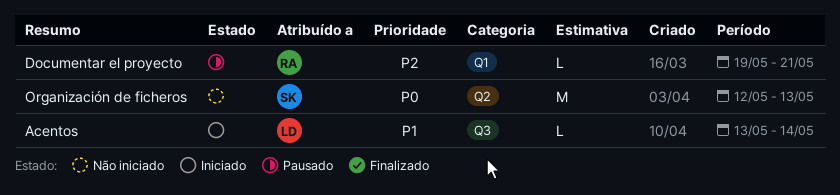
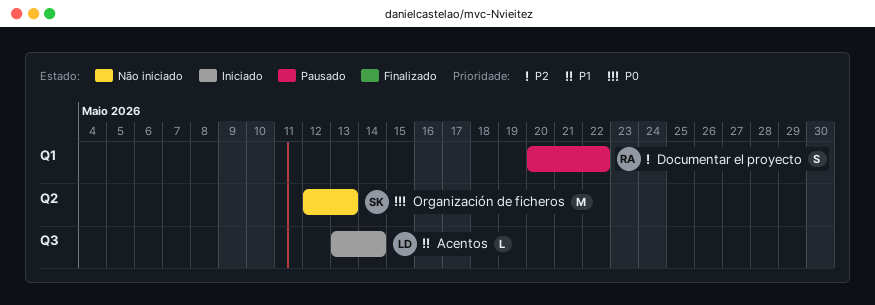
Documentar el proyecto, estimate: L -> S
Documentar el proyecto, start: May 19 -> May 20
Documentar el proyecto, due: May 21 -> May 22

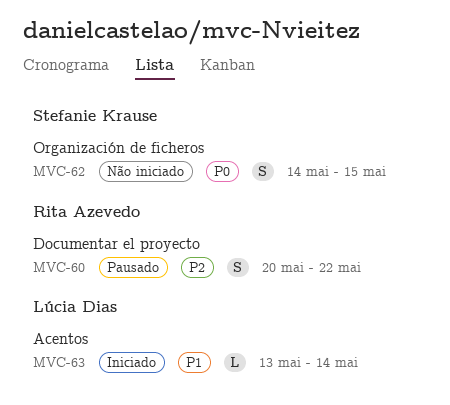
Organización de ficheros, estimate: M -> S
Organización de ficheros, start: May 12 -> May 14
Organización de ficheros, due: May 13 -> May 15

